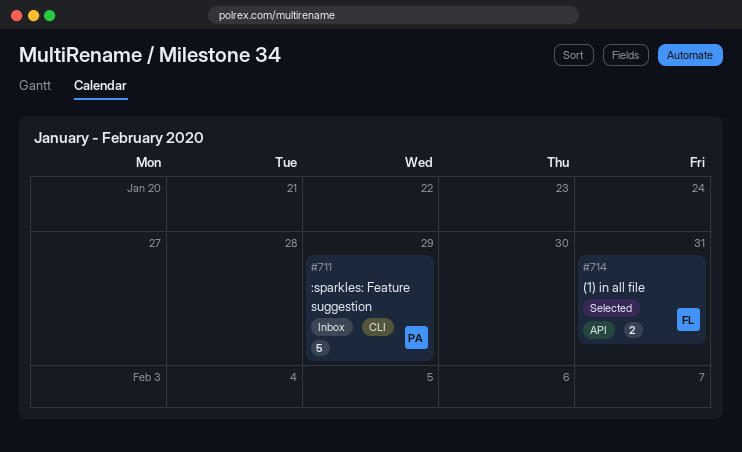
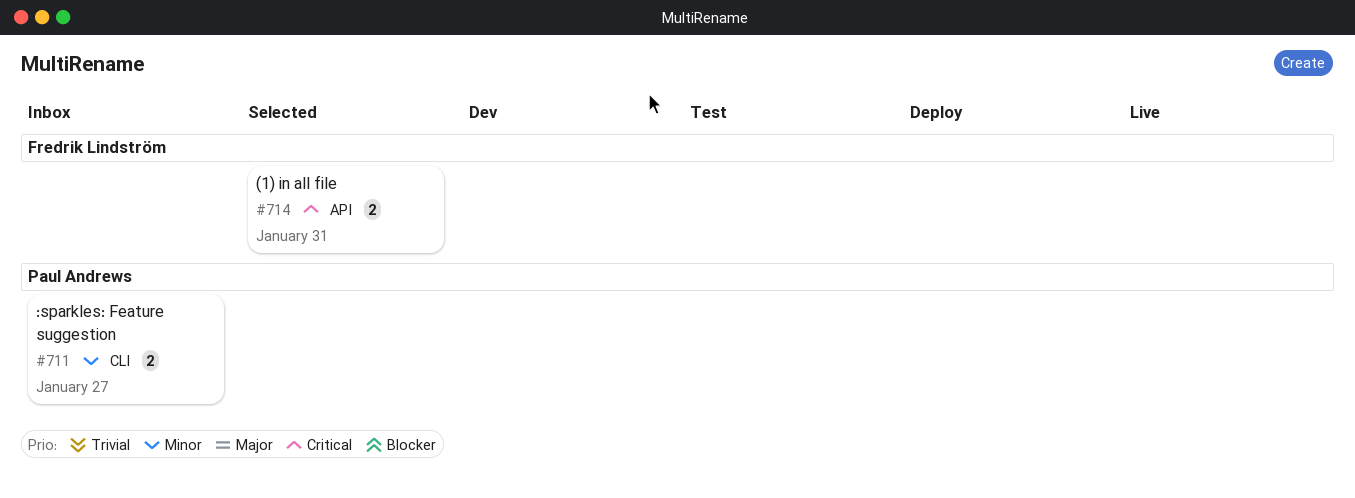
#711, estimate: 5 -> 2
#711, due: Jan 29 -> Jan 27

